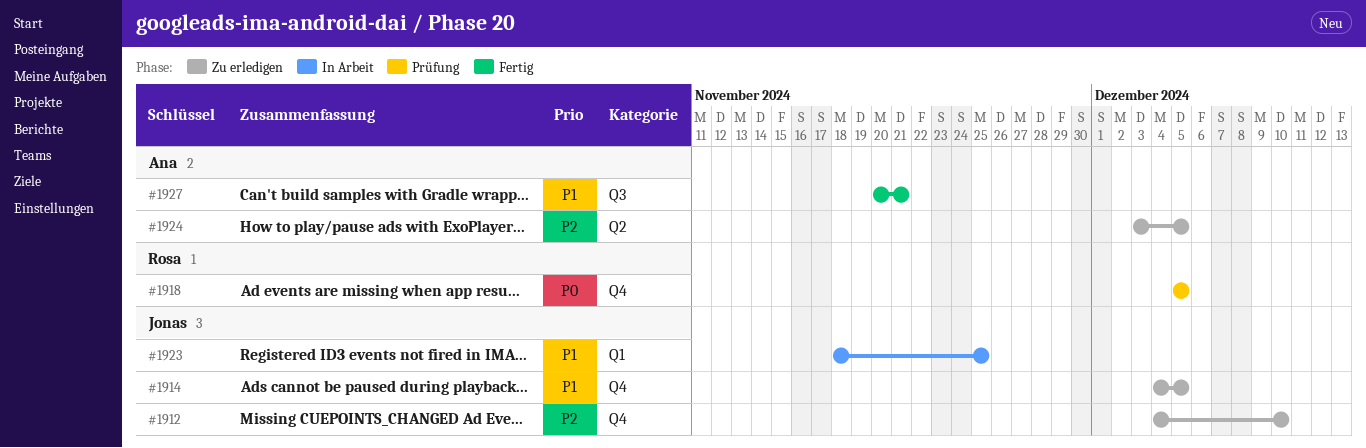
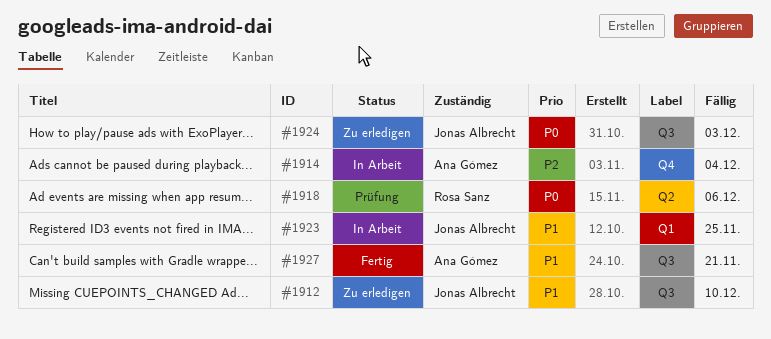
#1912, priority: P2 -> P1
#1912, label: Q4 -> Q3
#1914, status: Zu erledigen -> In Arbeit
#1914, owner: Jonas Albrecht -> Ana Gómez
#1914, priority: P1 -> P2
#1914, due: Dec 5 -> Dec 4
#1918, label: Q4 -> Q2
#1918, due: Dec 5 -> Dec 6
#1924, owner: Ana Gómez -> Jonas Albrecht
#1924, priority: P2 -> P0
#1924, label: Q2 -> Q3
#1924, due: Dec 5 -> Dec 3

